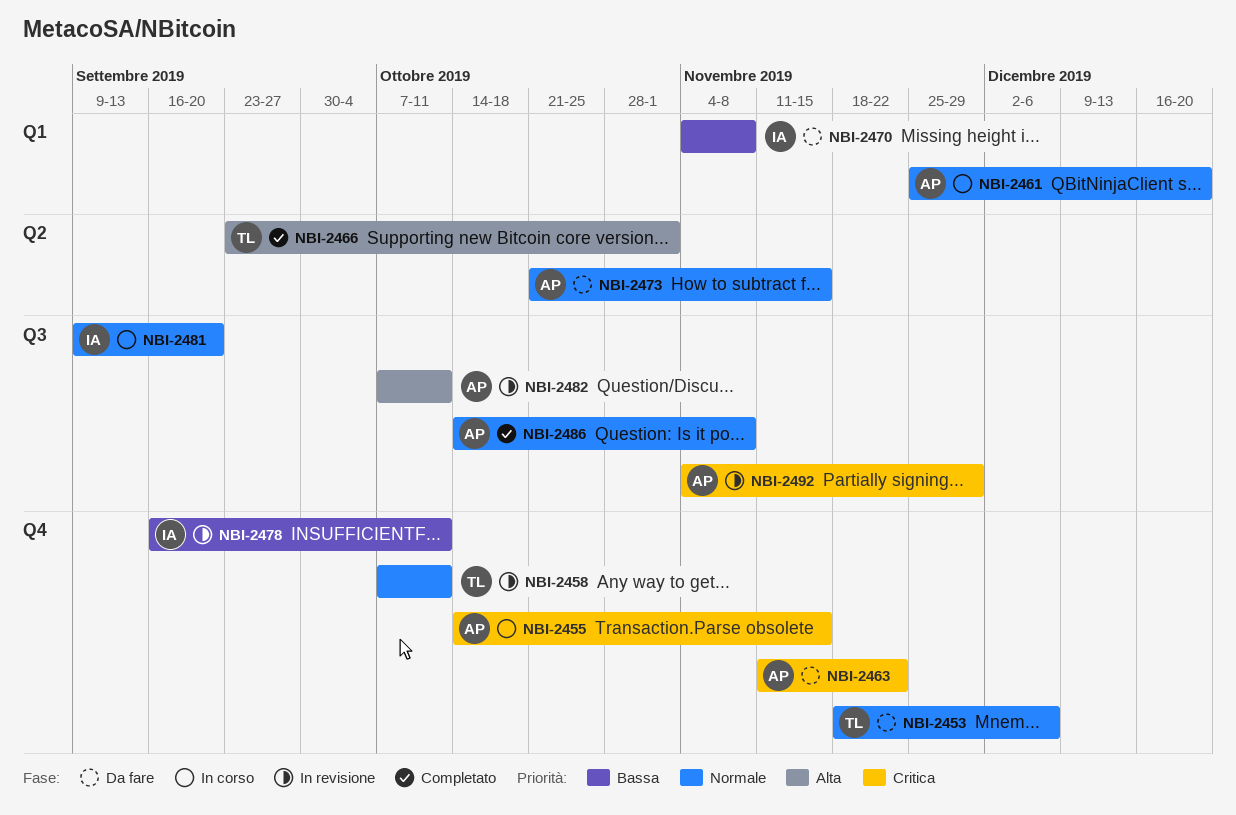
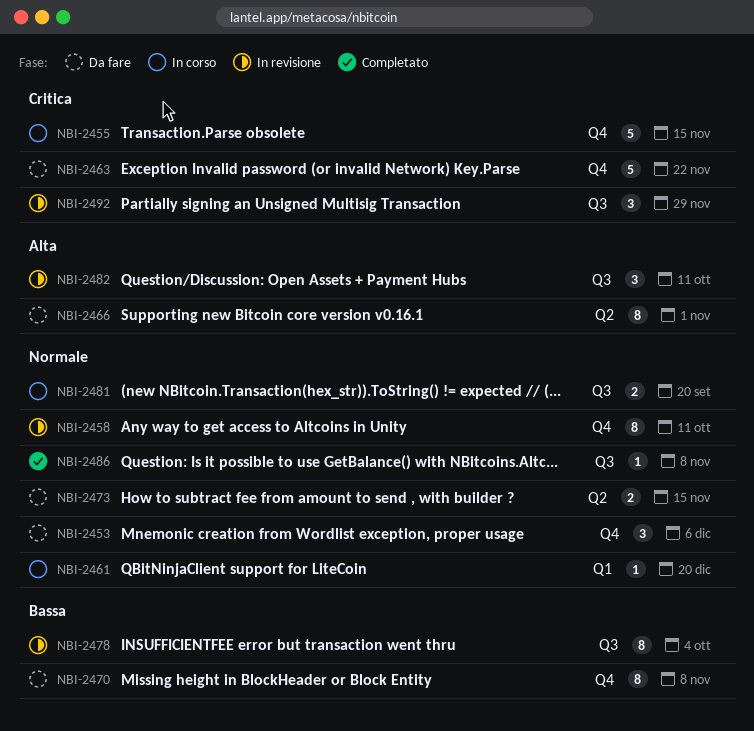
NBI-2466, status: Completato -> Da fare
NBI-2470, label: Q1 -> Q4
NBI-2478, label: Q4 -> Q3
NBI-2478, due: Oct 11 -> Oct 4

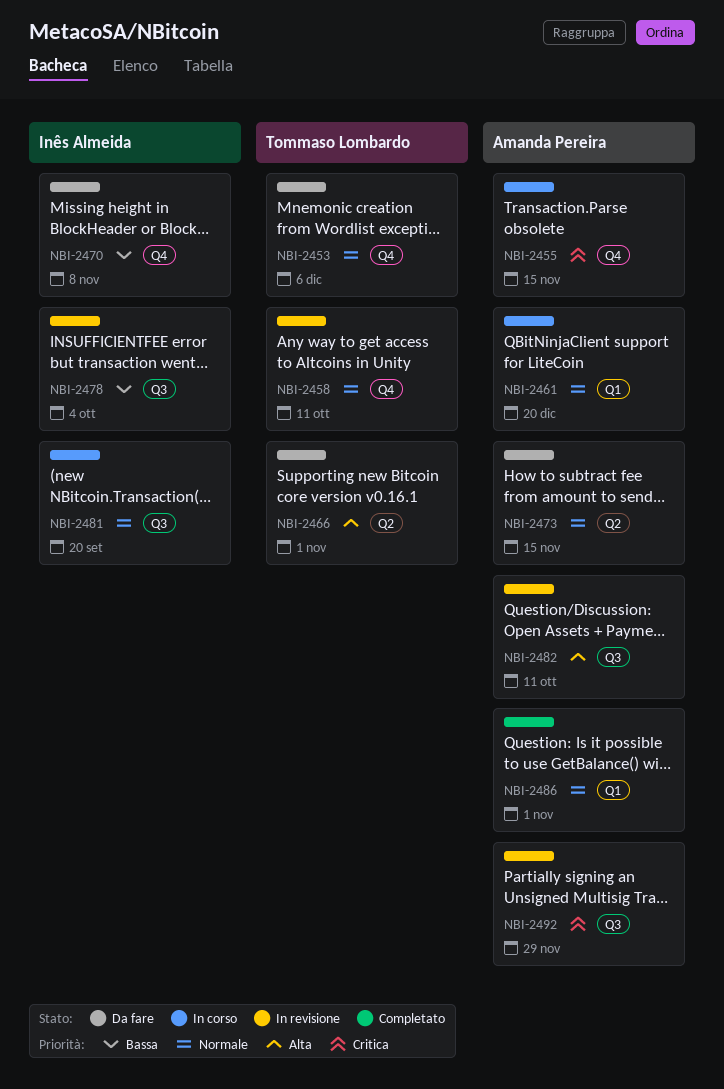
NBI-2463: present -> none
NBI-2486, label: Q3 -> Q1
NBI-2486, due: Nov 8 -> Nov 1

